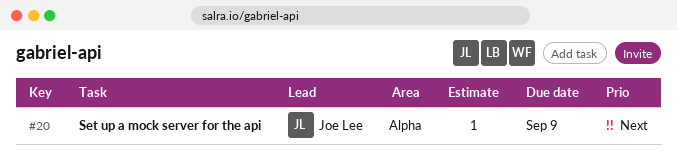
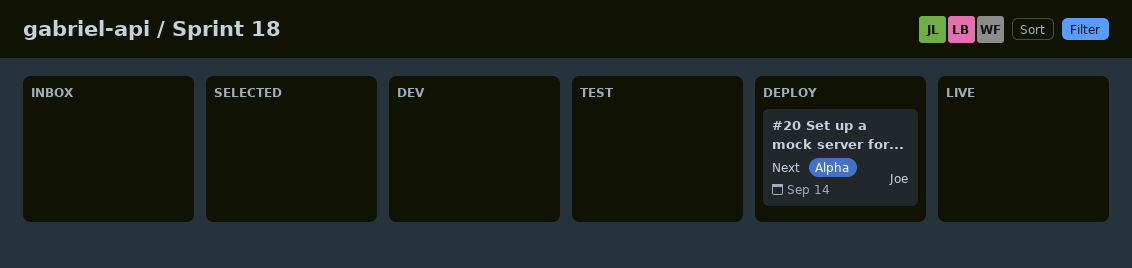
#20, due: Sep 9 -> Sep 14

